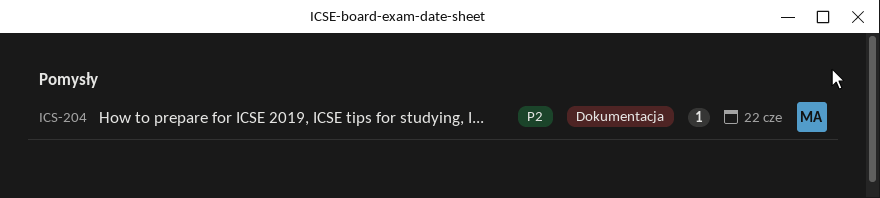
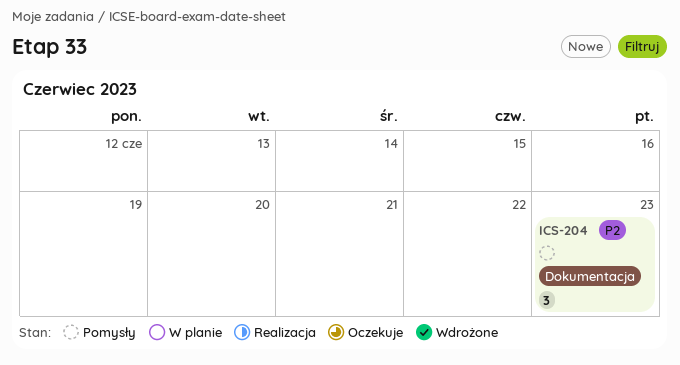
ICS-204, estimate: 1 -> 3
ICS-204, due: Jun 22 -> Jun 23

